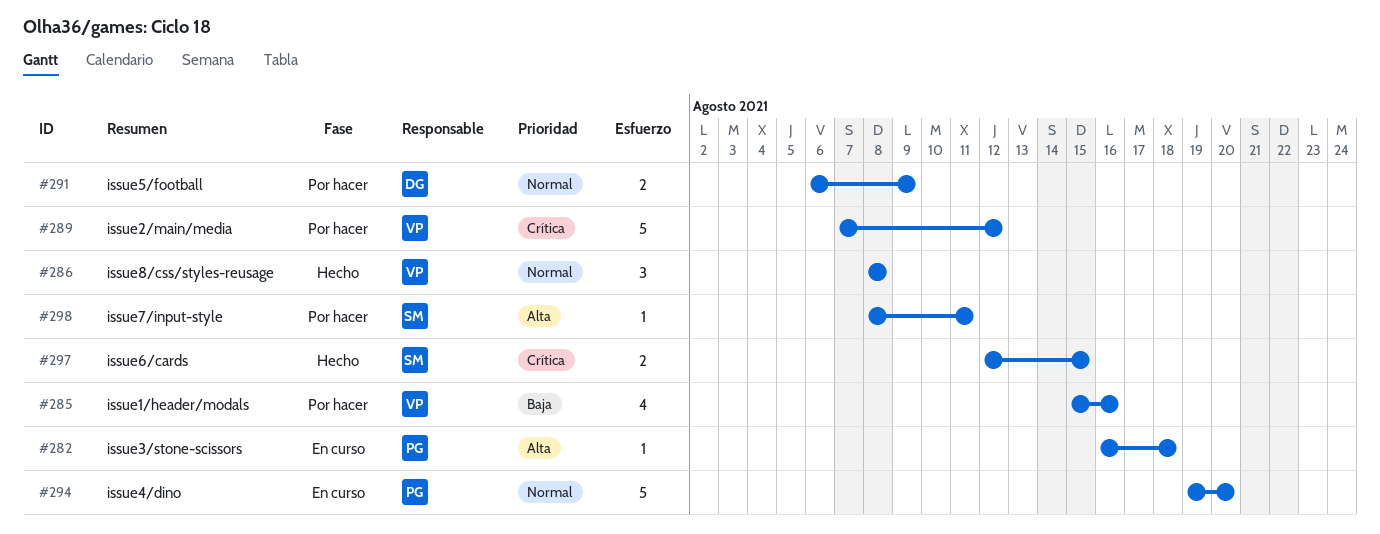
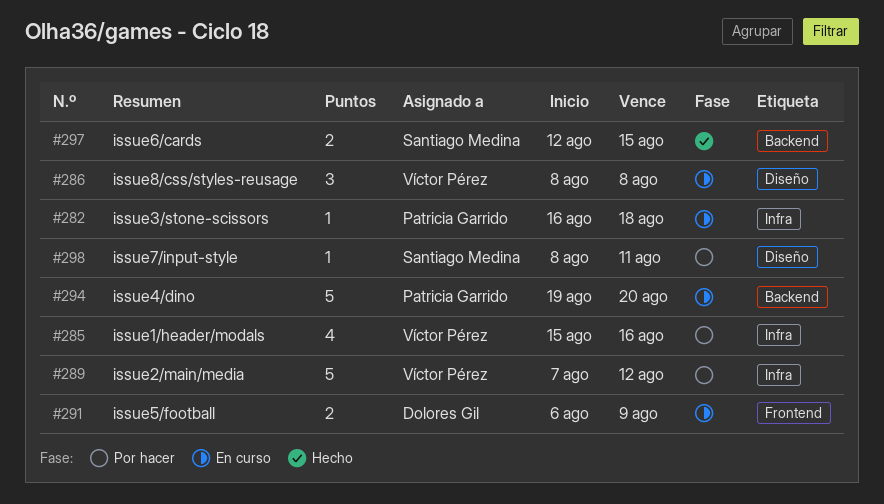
#286, status: Hecho -> En curso
#291, status: Por hacer -> En curso

